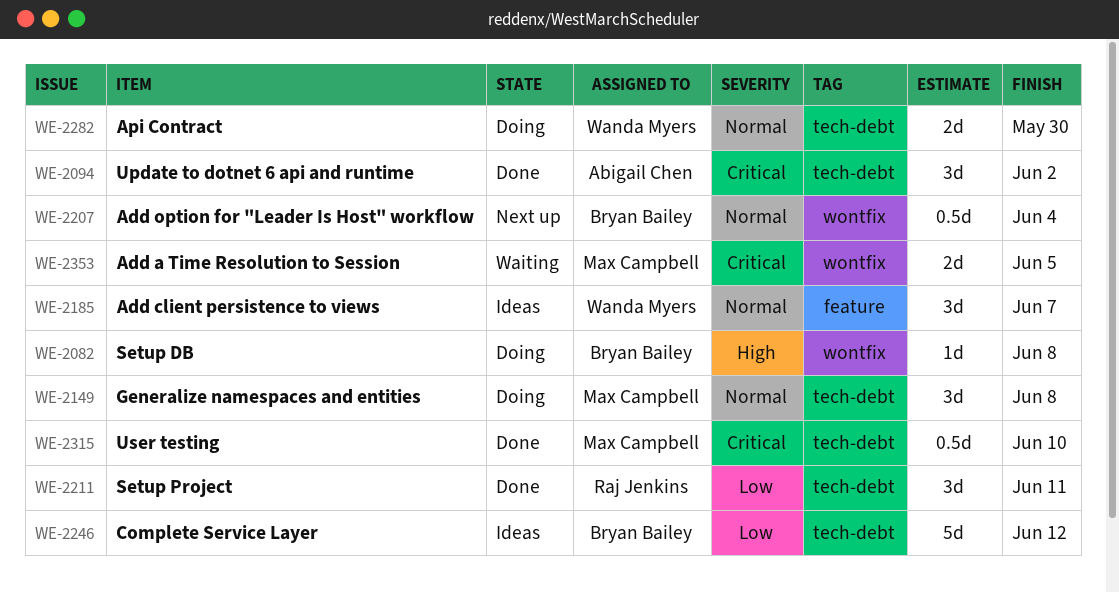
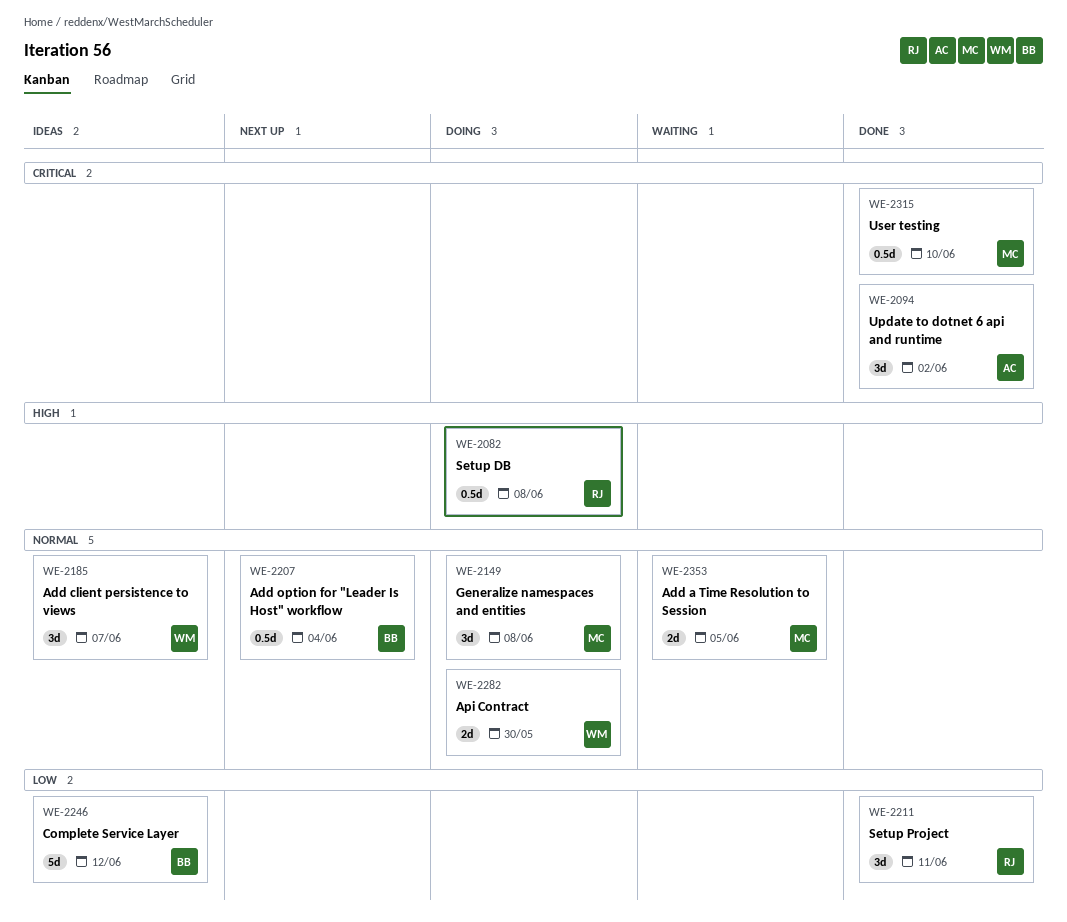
WE-2082, owner: Bryan Bailey -> Raj Jenkins
WE-2082, estimate: 1d -> 0.5d
WE-2353, priority: Critical -> Normal

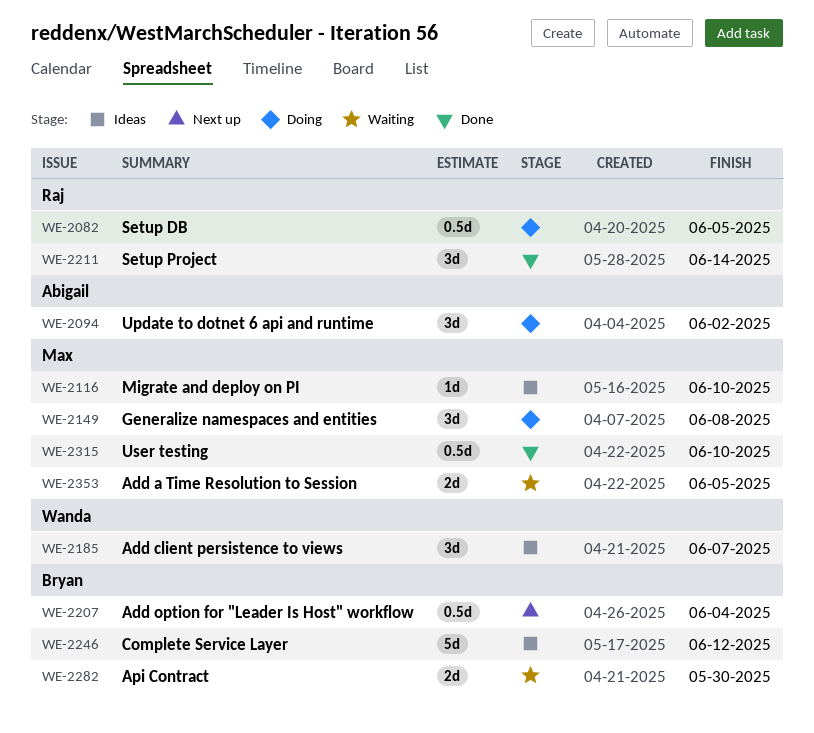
WE-2082, due: Jun 8 -> Jun 5
WE-2094, status: Done -> Doing
WE-2116: none -> present
WE-2211, due: Jun 11 -> Jun 14
WE-2282, status: Doing -> Waiting
WE-2282, owner: Wanda -> Bryan

